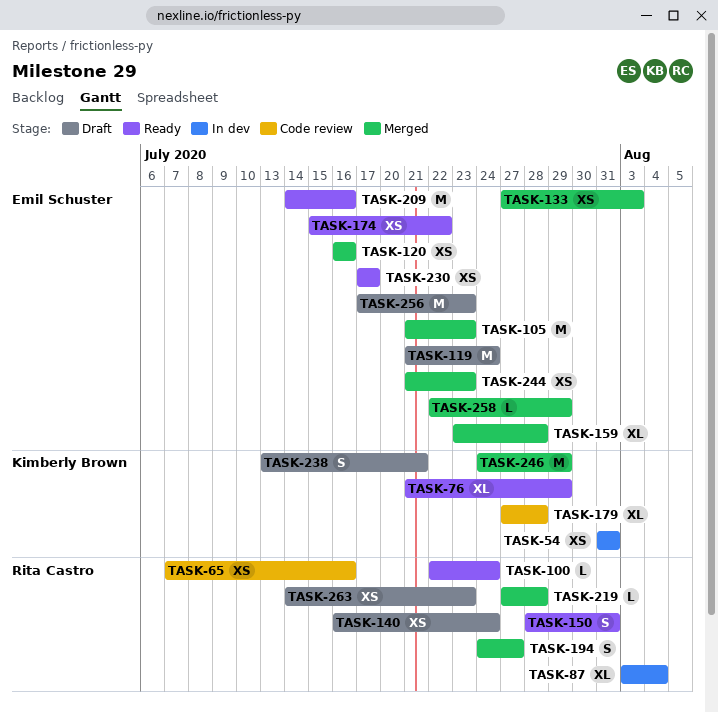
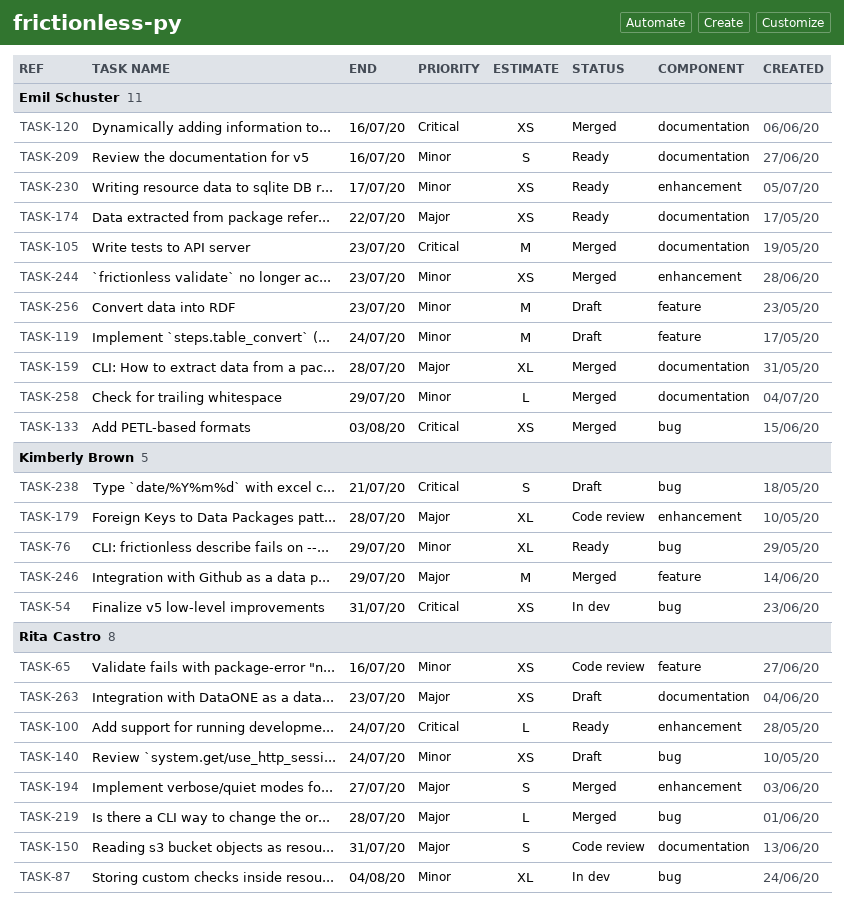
TASK-150, status: Ready -> Code review
TASK-209, estimate: M -> S

